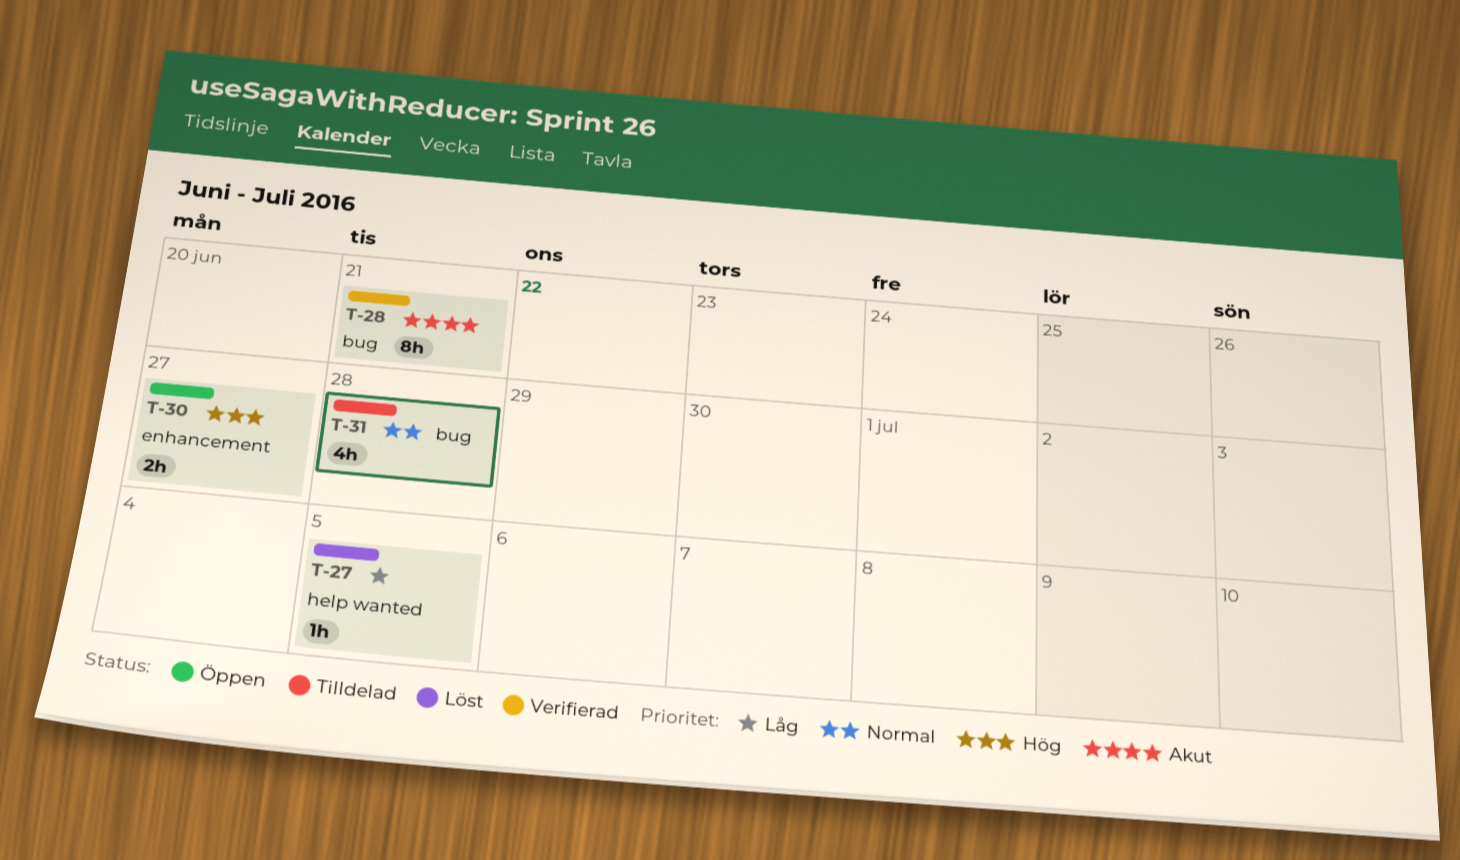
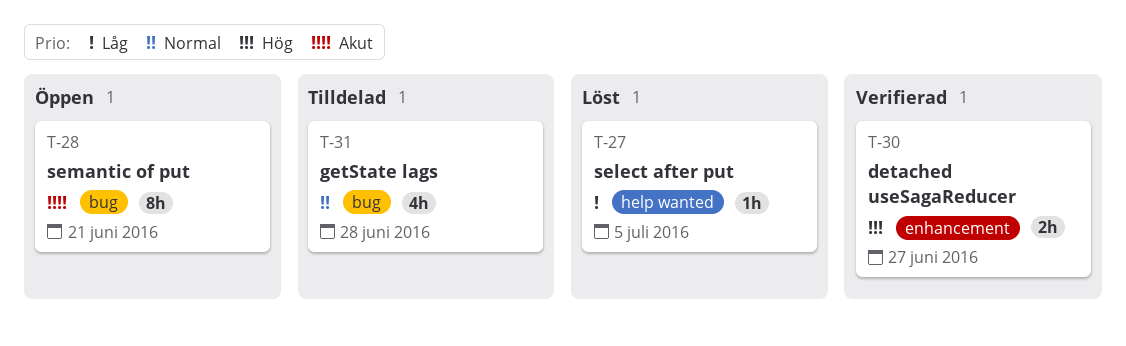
T-28, status: Verifierad -> Öppen
T-30, status: Öppen -> Verifierad

